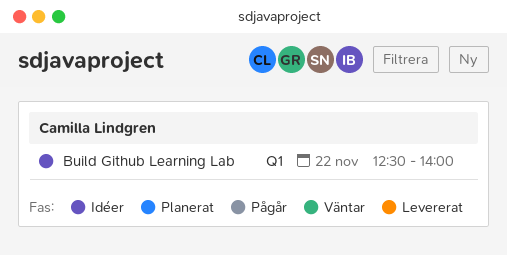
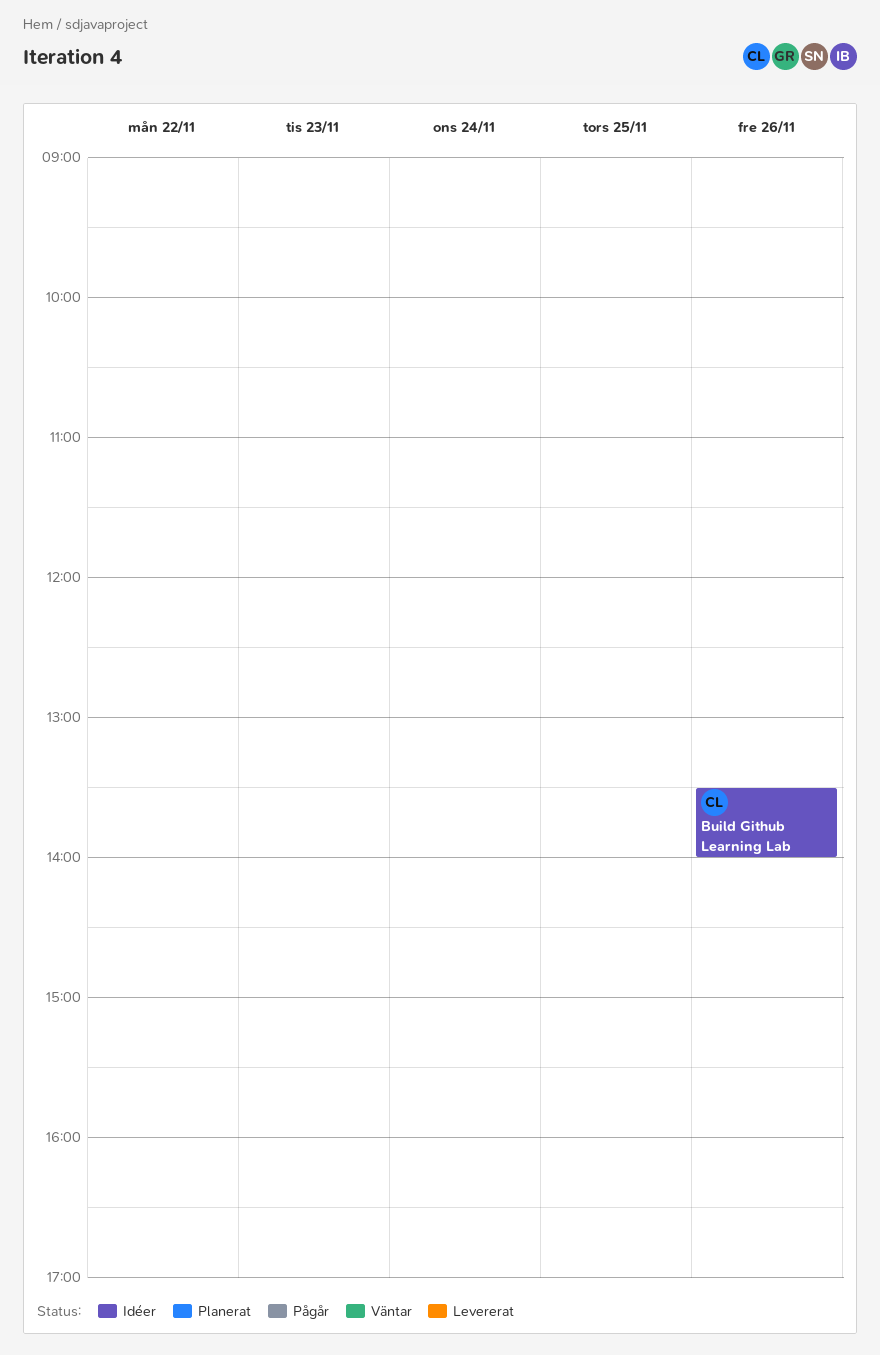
Build Github Learning Lab, day: Nov 22 -> Nov 26
Build Github Learning Lab, begins: 12:30 -> 13:30

